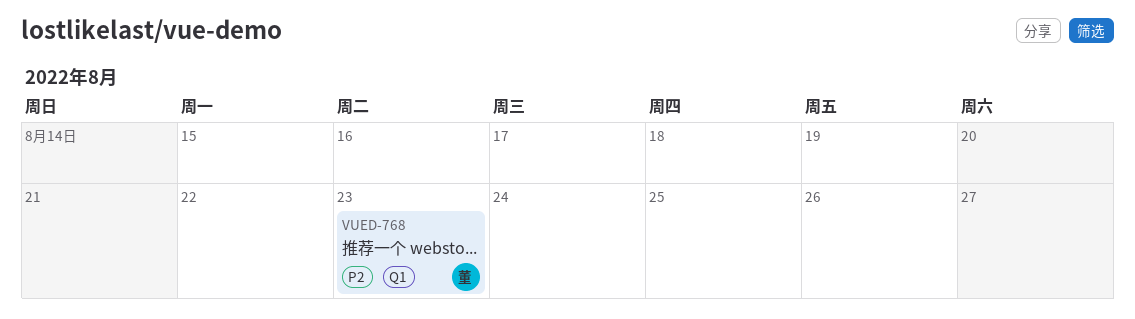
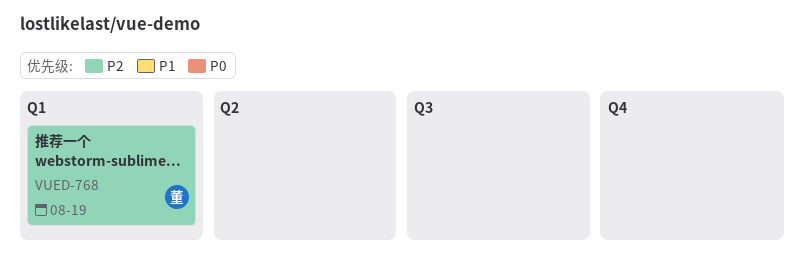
VUED-768, due: Aug 23 -> Aug 19

